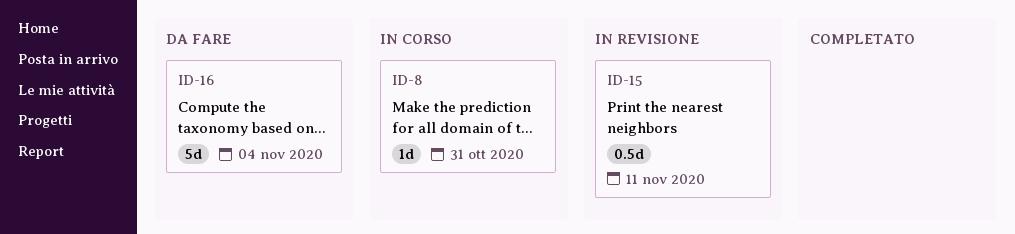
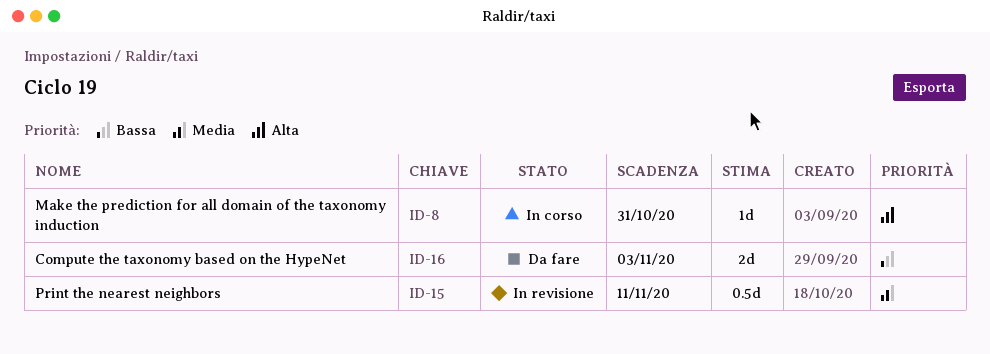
ID-16, estimate: 5d -> 2d
ID-16, due: Nov 4 -> Nov 3

